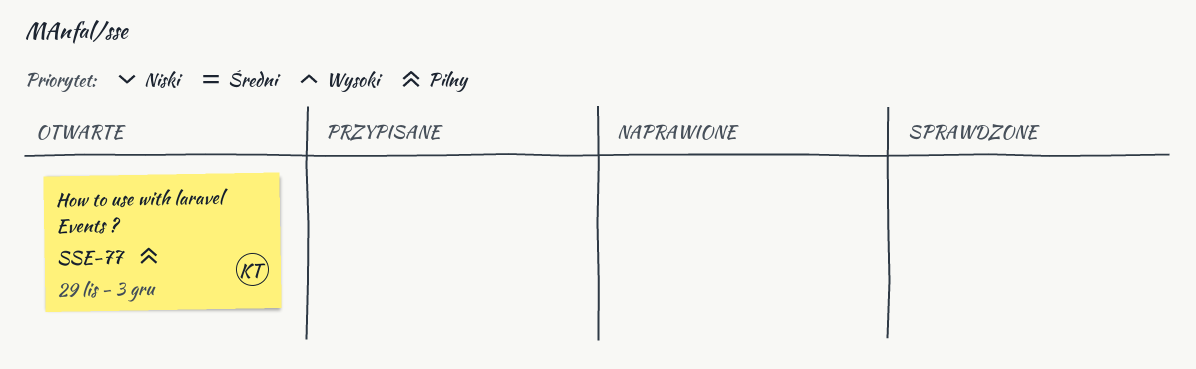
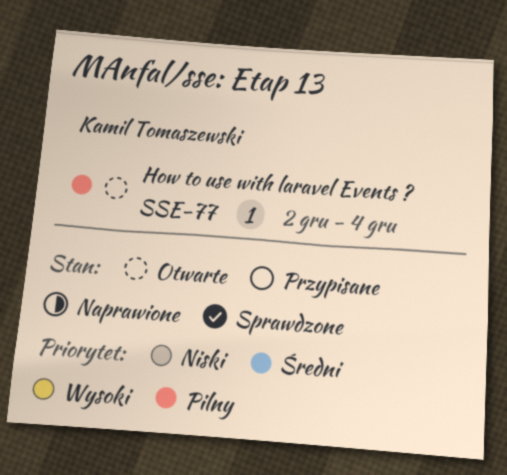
SSE-77, start: Nov 29 -> Dec 2
SSE-77, due: Dec 3 -> Dec 4

